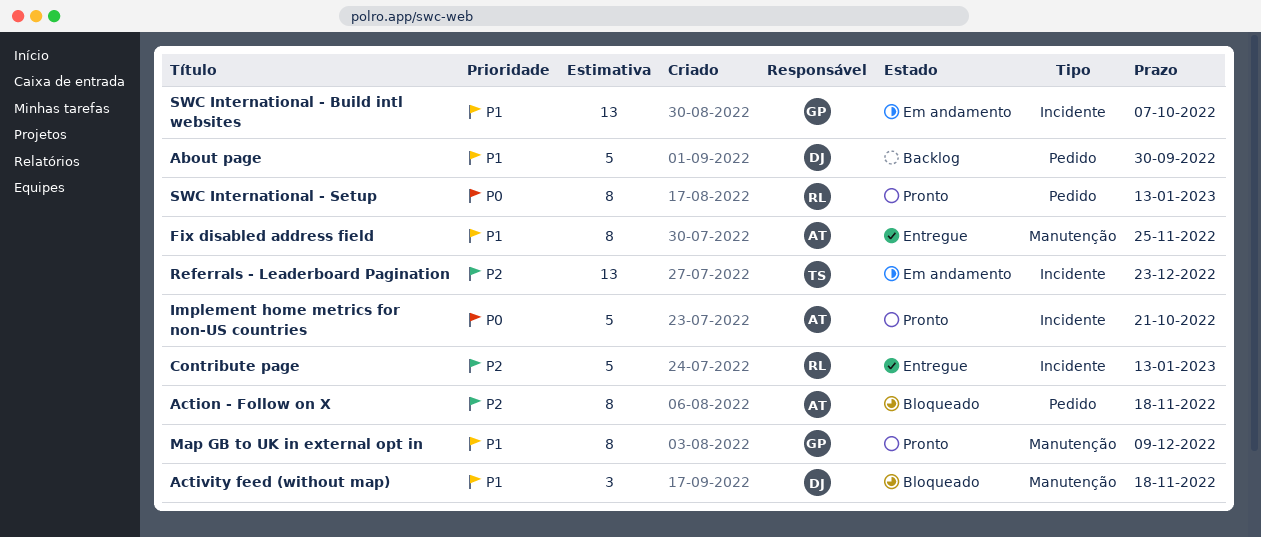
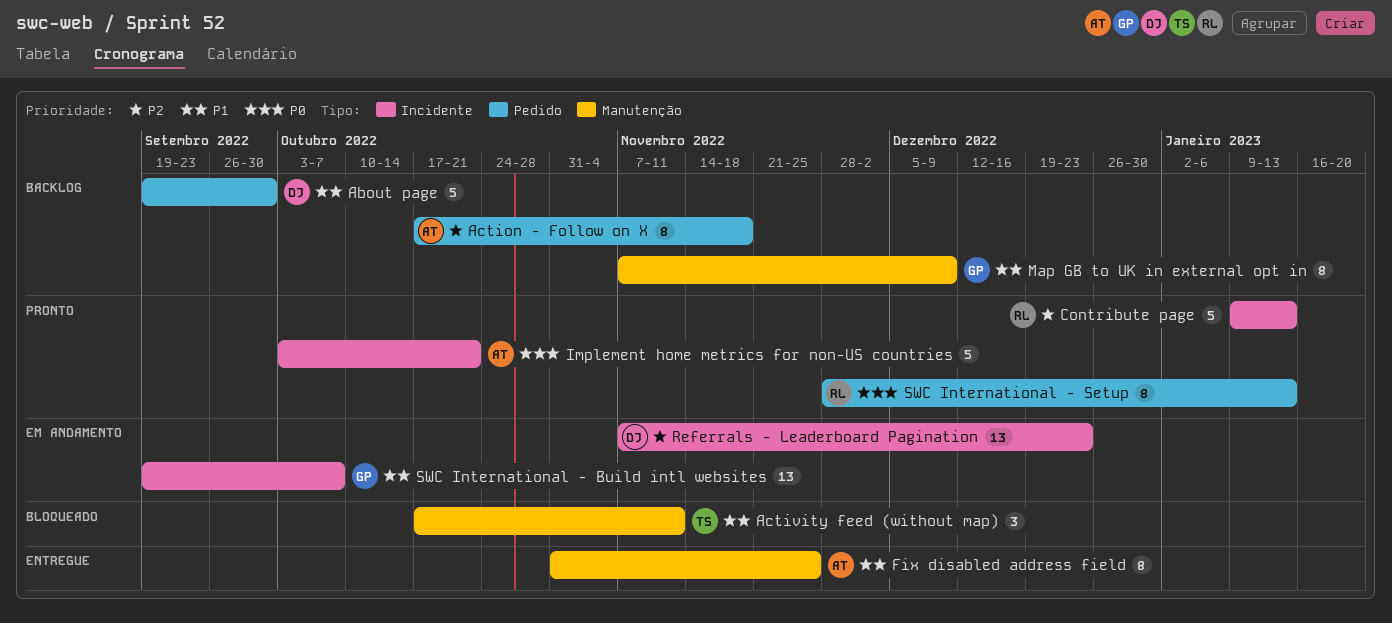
Action - Follow on X, status: Bloqueado -> Backlog
Activity feed (without map), owner: DJ -> TS
Activity feed (without map), due: Nov 18 -> Nov 11
Contribute page, status: Entregue -> Pronto
Map GB to UK in external opt in, status: Pronto -> Backlog
Referrals - Leaderboard Pagination, owner: TS -> DJ

